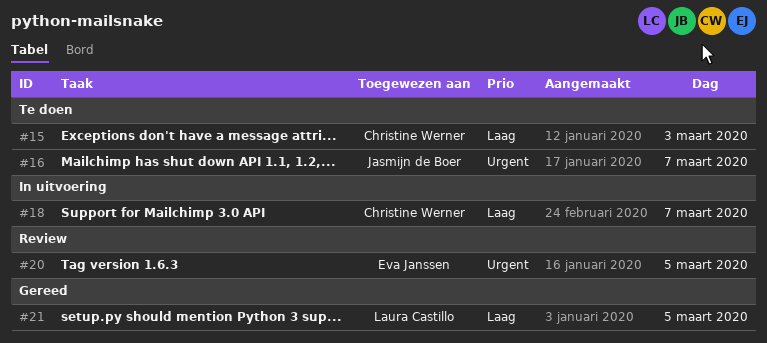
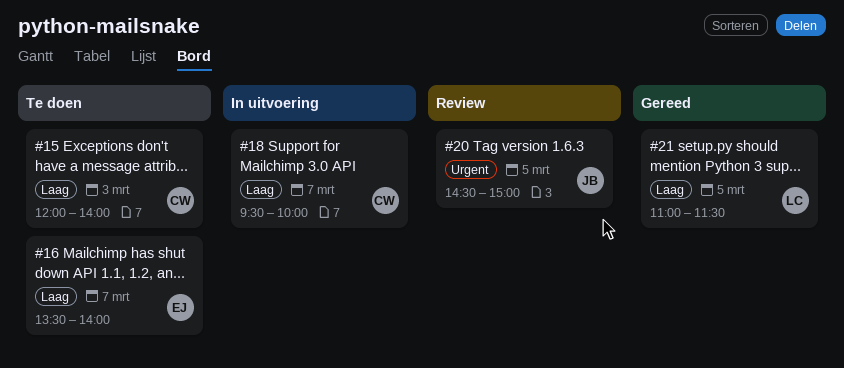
#16, owner: Jasmijn de Boer -> Eva Janssen
#16, priority: Urgent -> Laag
#20, owner: Eva Janssen -> Jasmijn de Boer

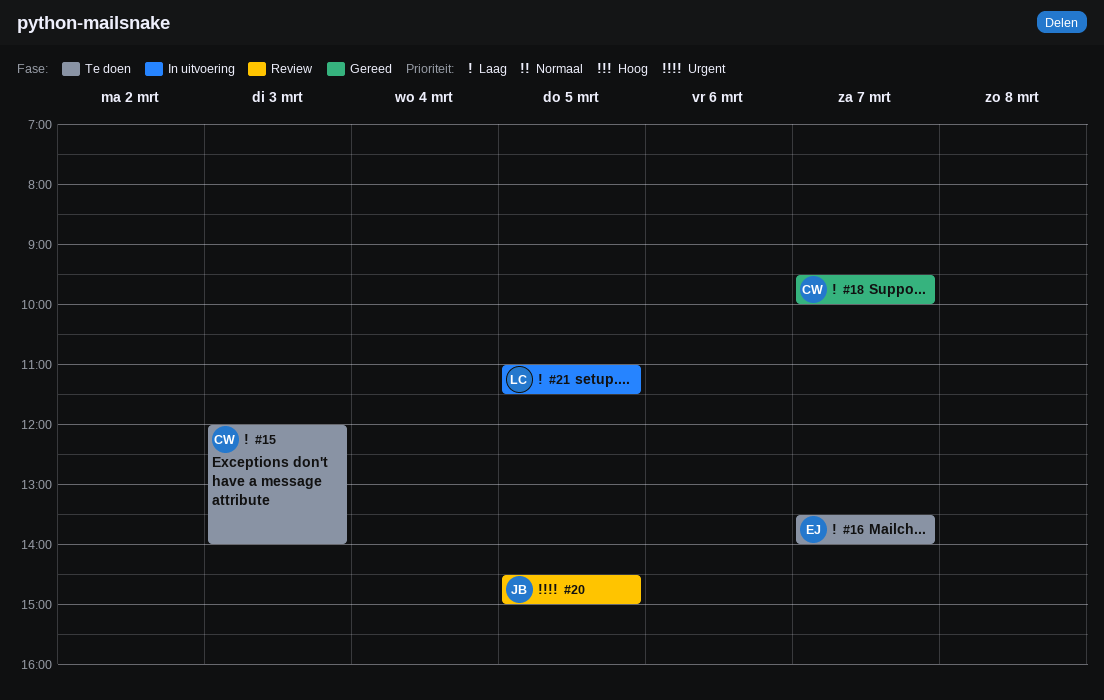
#18, status: In uitvoering -> Gereed
#21, status: Gereed -> In uitvoering

